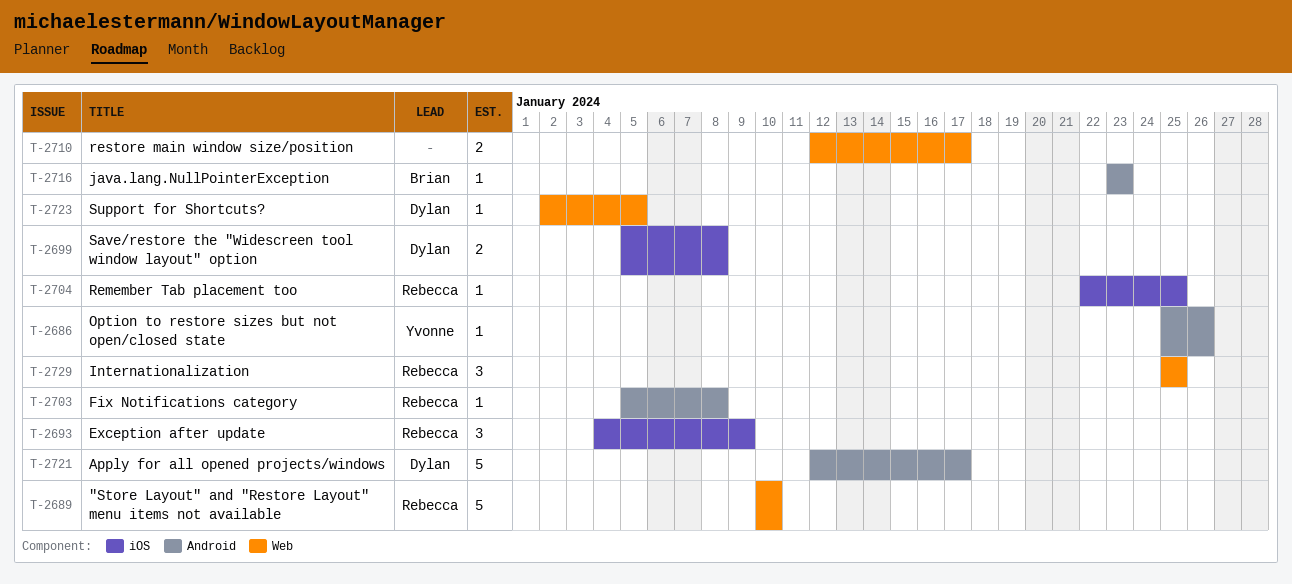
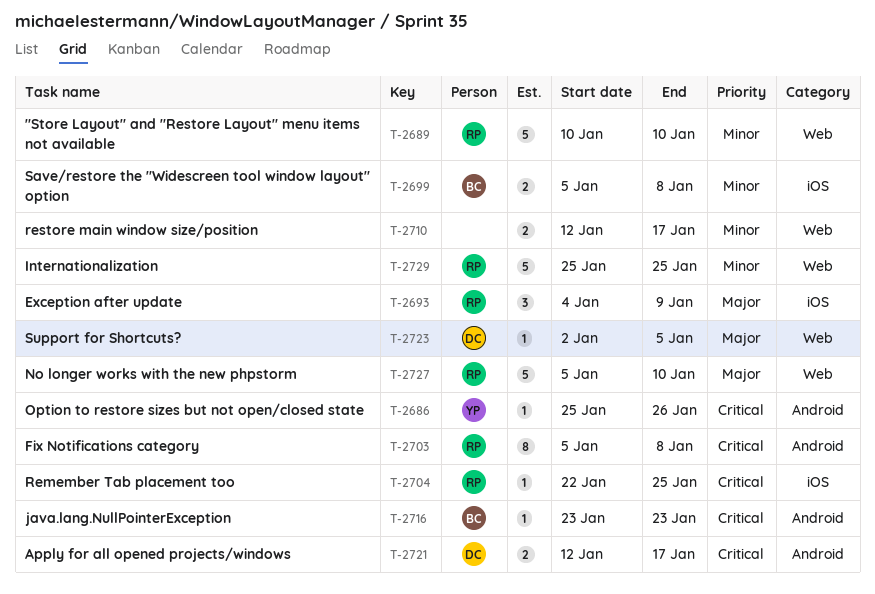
T-2699, owner: Dylan -> Brian
T-2703, estimate: 1 -> 8
T-2721, estimate: 5 -> 2
T-2727: none -> present
T-2729, estimate: 3 -> 5

